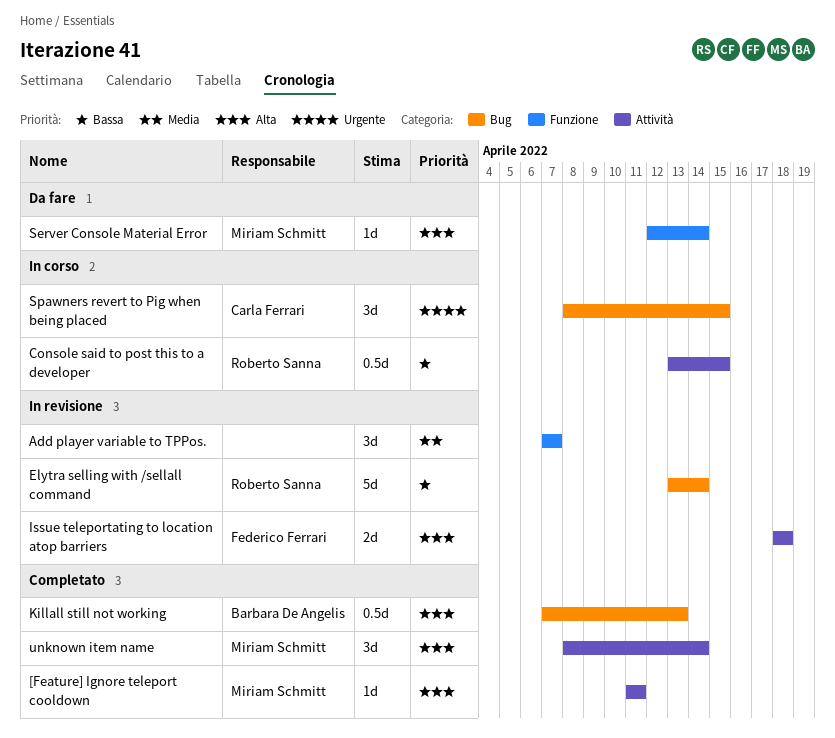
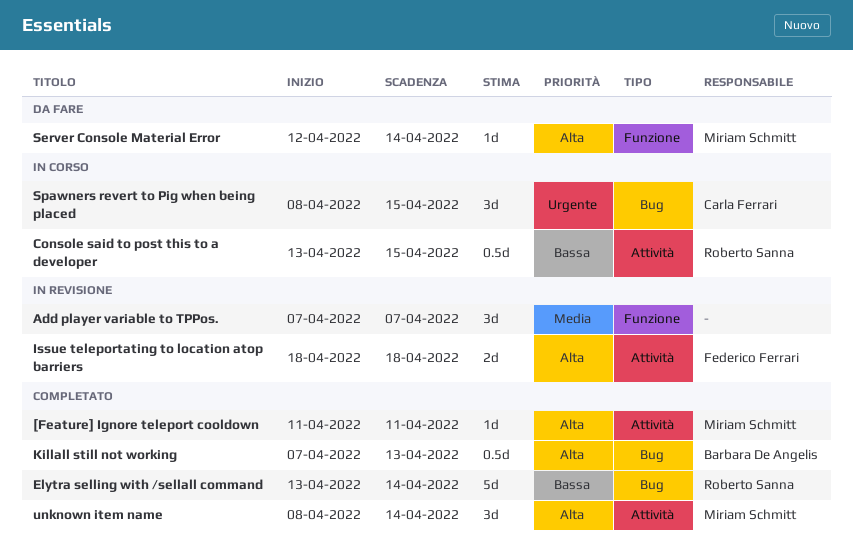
Elytra selling with /sellall command, status: In revisione -> Completato

